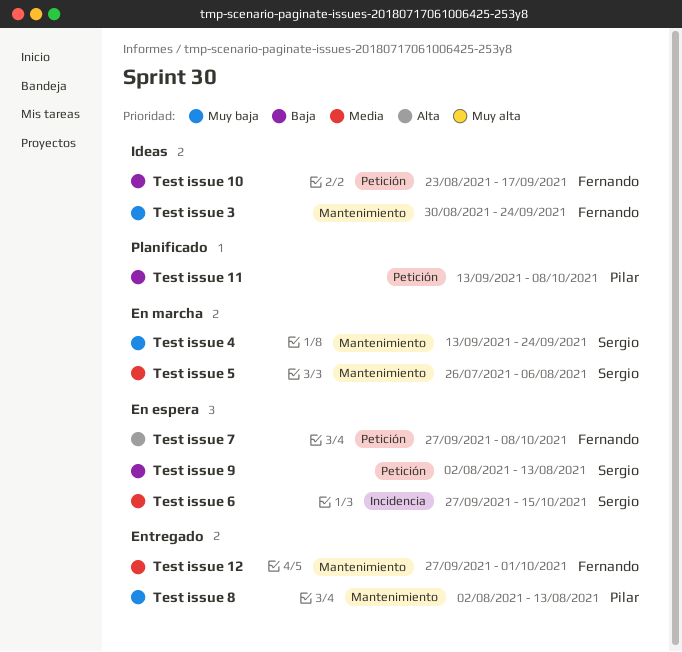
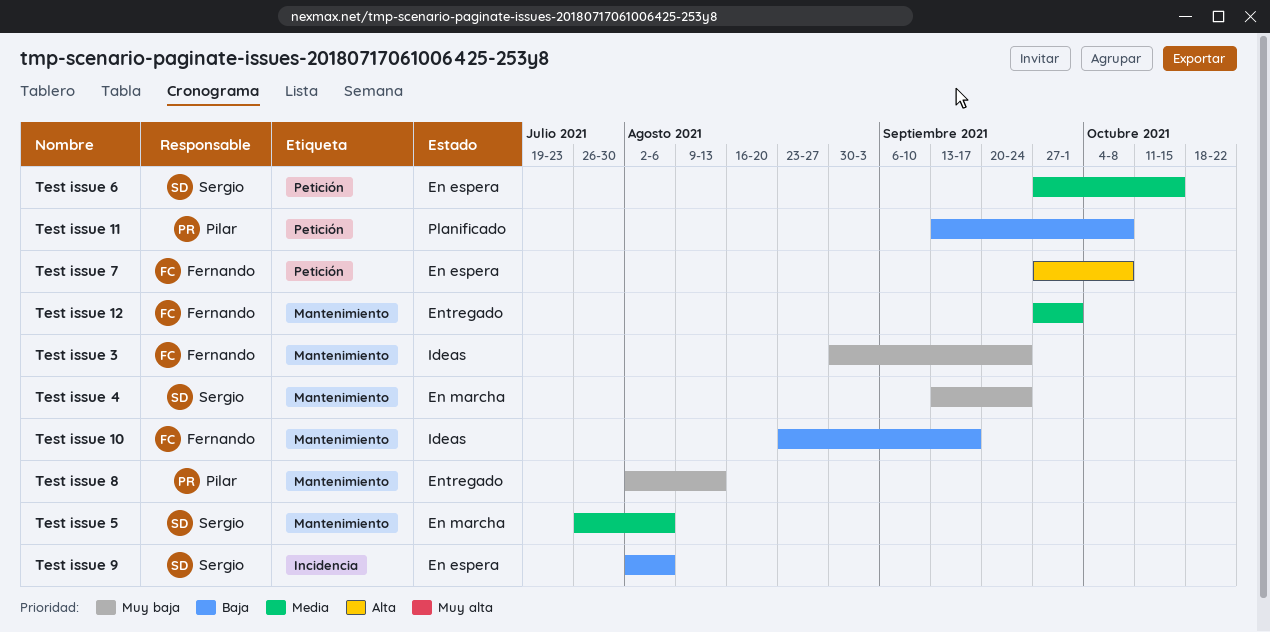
Test issue 10, label: Petición -> Mantenimiento
Test issue 6, label: Incidencia -> Petición
Test issue 9, label: Petición -> Incidencia
Test issue 9, due: Aug 13 -> Aug 6

